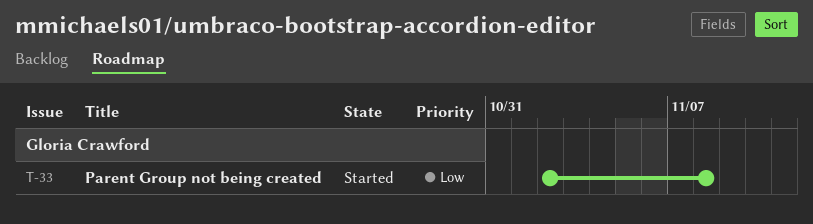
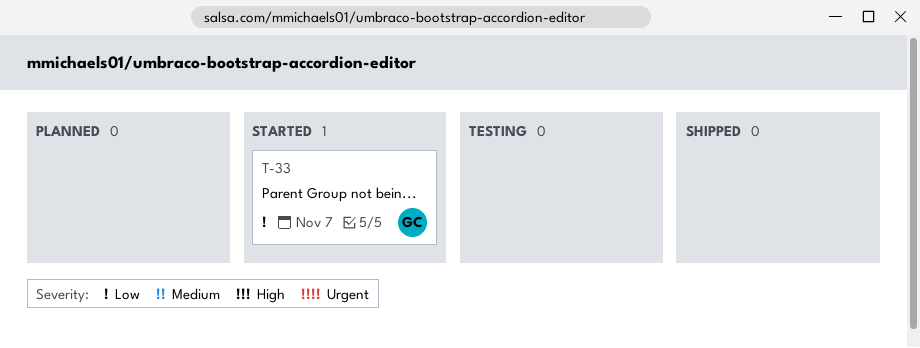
T-33, due: Nov 8 -> Nov 7

